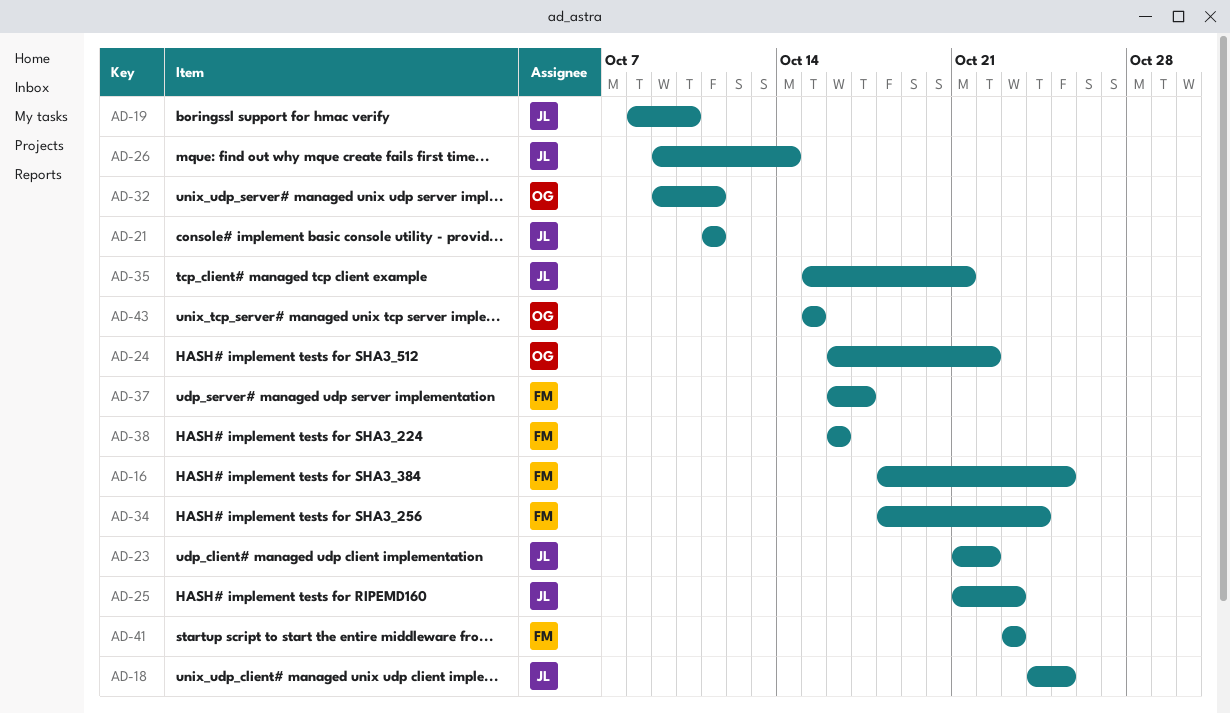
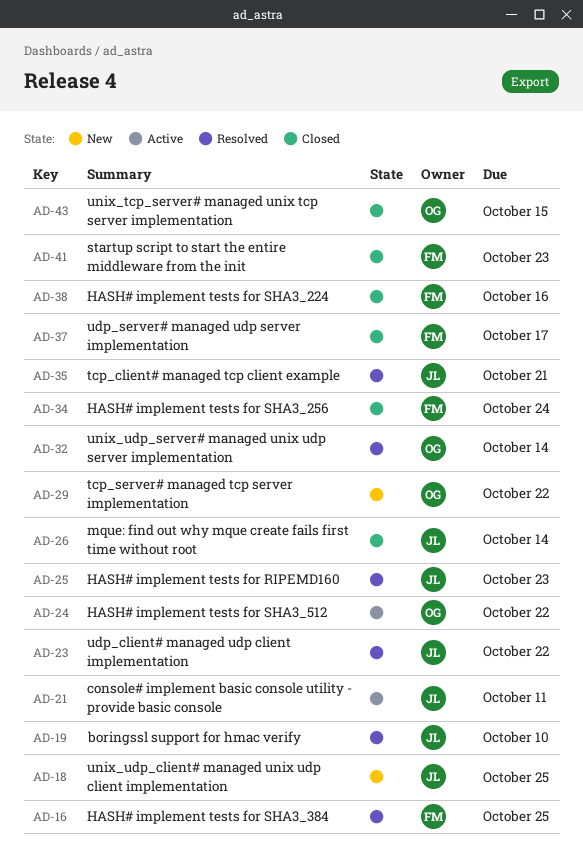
AD-29: none -> present
AD-32, due: Oct 11 -> Oct 14

